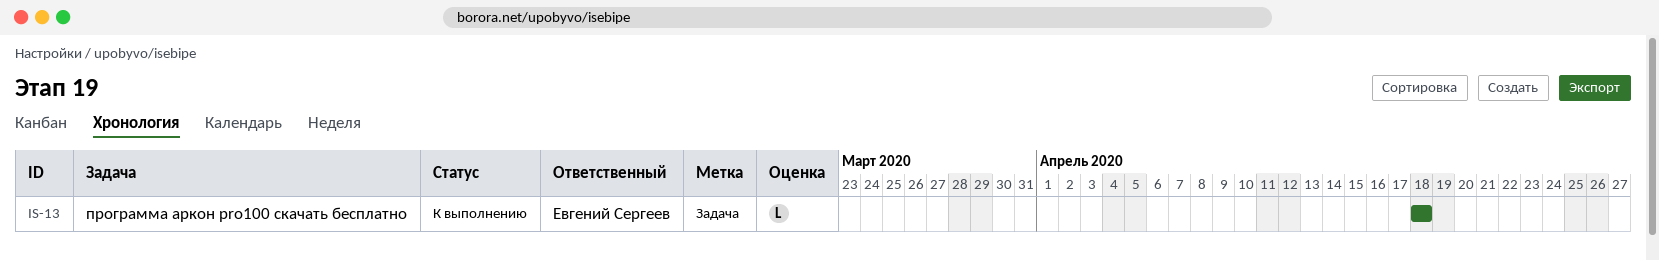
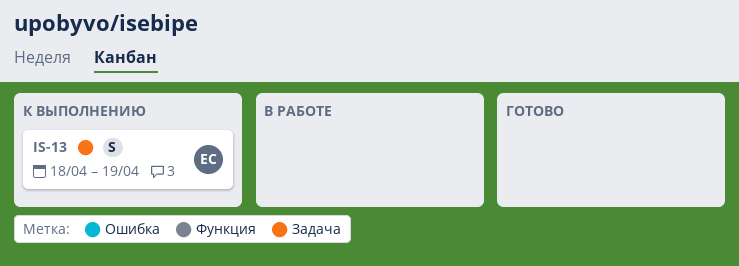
IS-13, estimate: L -> S
IS-13, due: Apr 18 -> Apr 19

